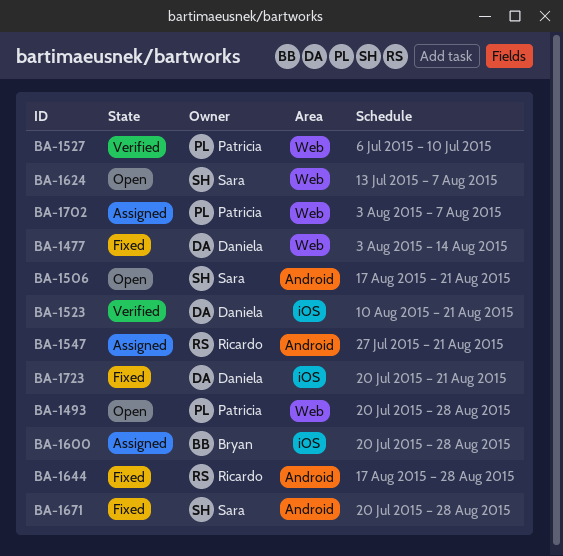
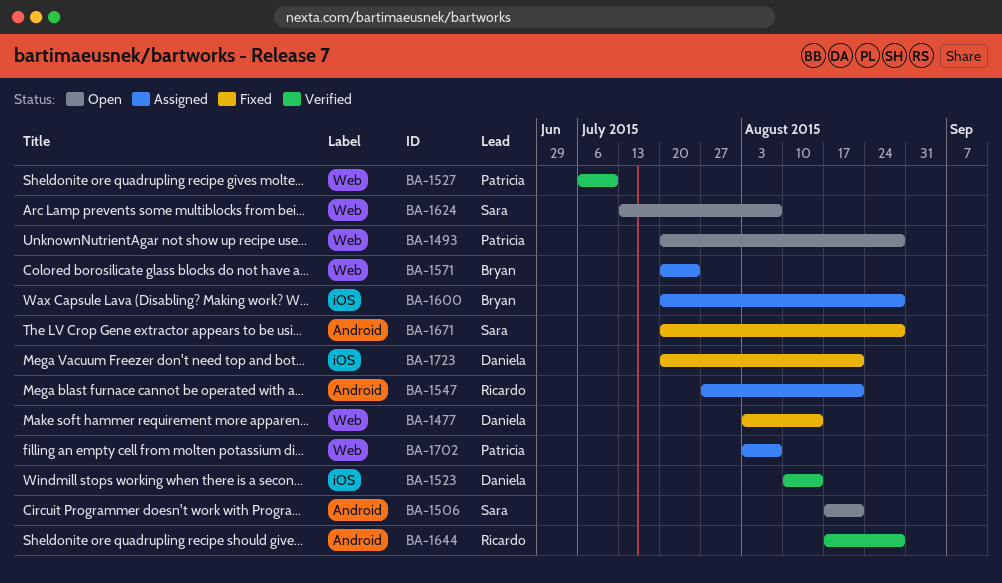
BA-1523, due: Aug 21 -> Aug 14
BA-1571: none -> present
BA-1644, status: Fixed -> Verified

